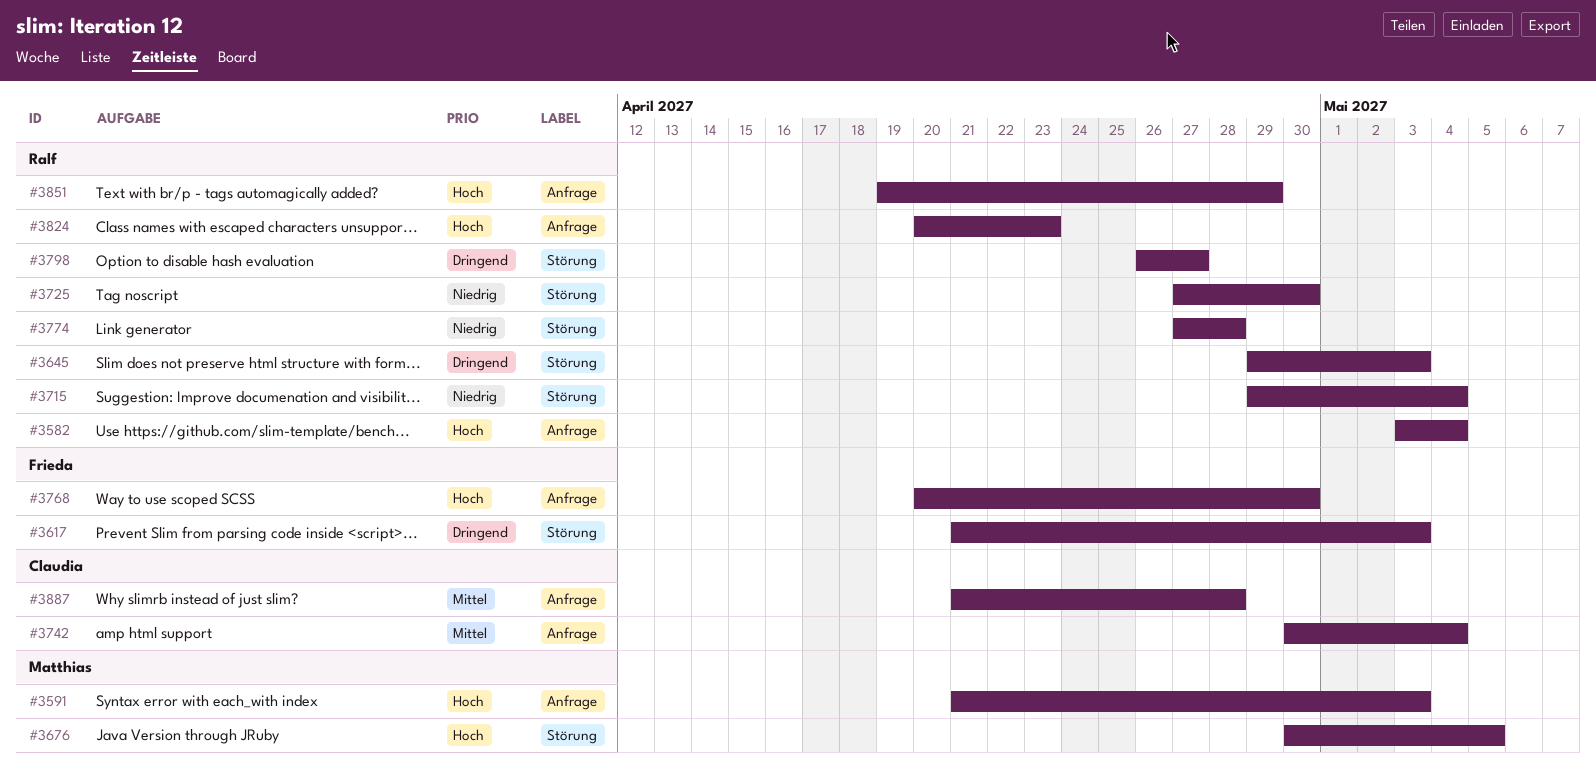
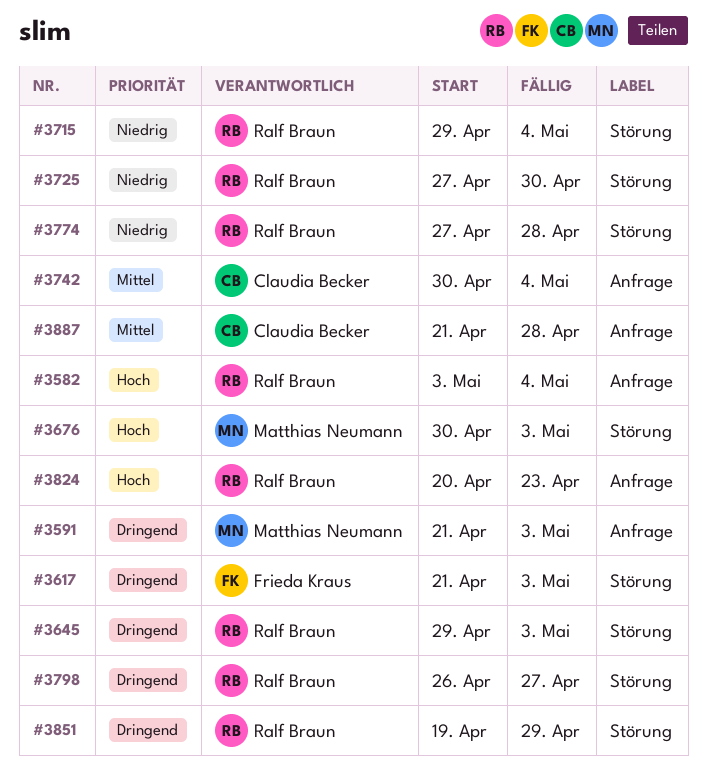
#3591, priority: Hoch -> Dringend
#3676, due: May 5 -> May 3
#3768: present -> none
#3851, priority: Hoch -> Dringend
#3851, label: Anfrage -> Störung

